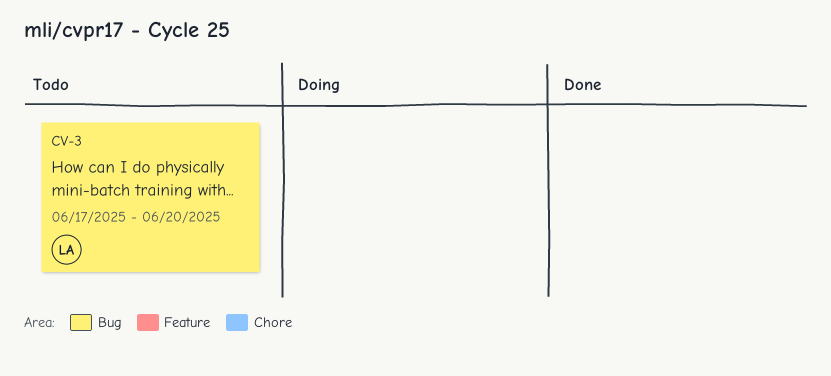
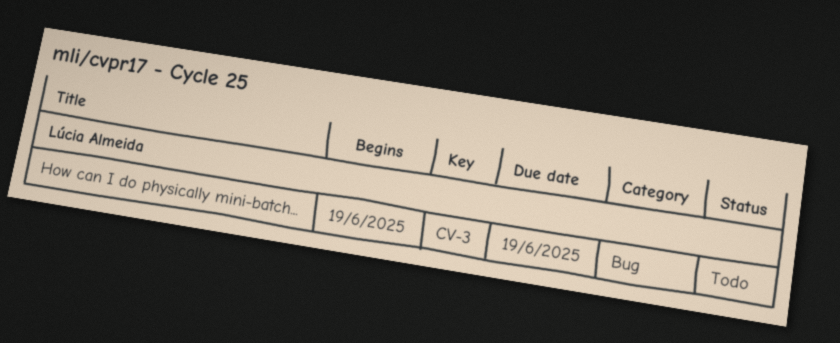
CV-3, start: Jun 17 -> Jun 19
CV-3, due: Jun 20 -> Jun 19

